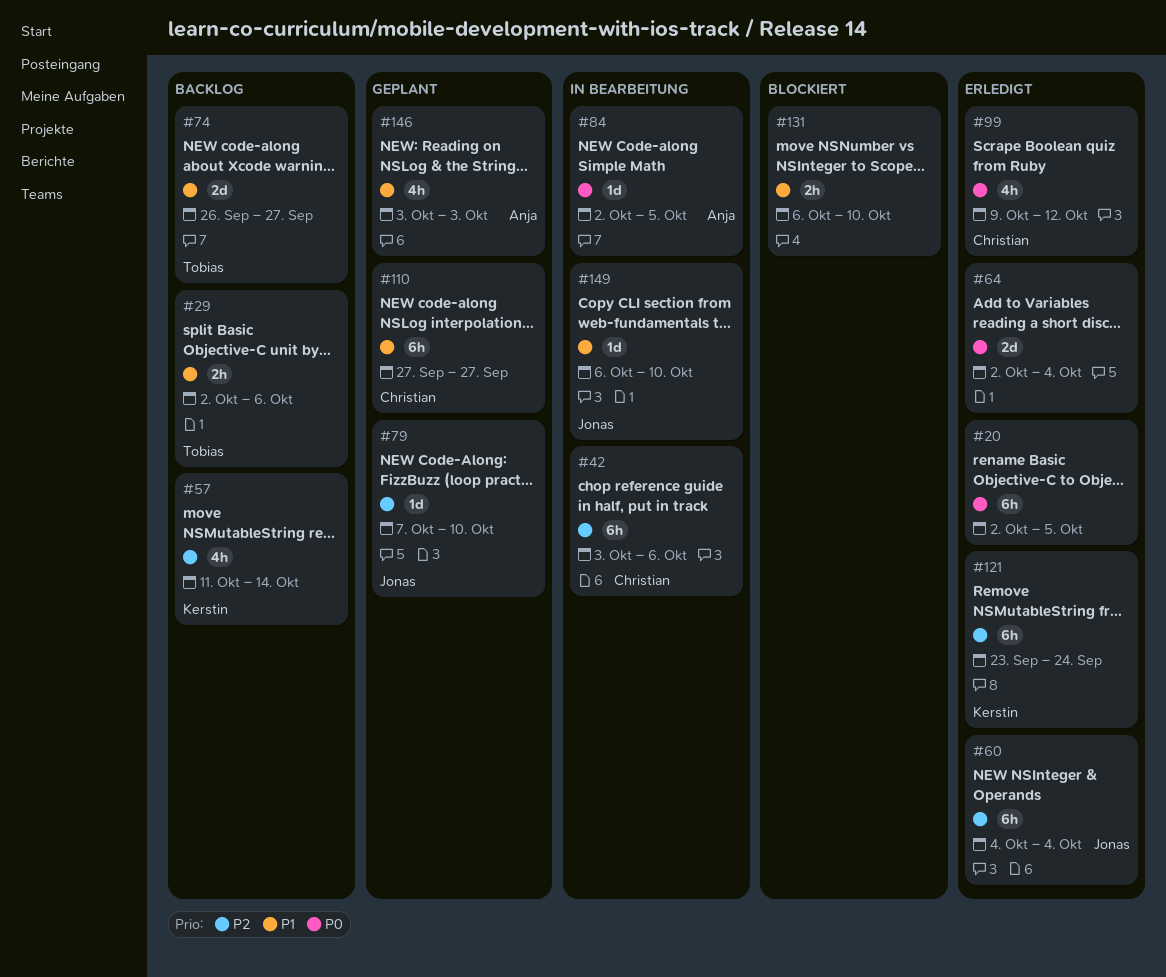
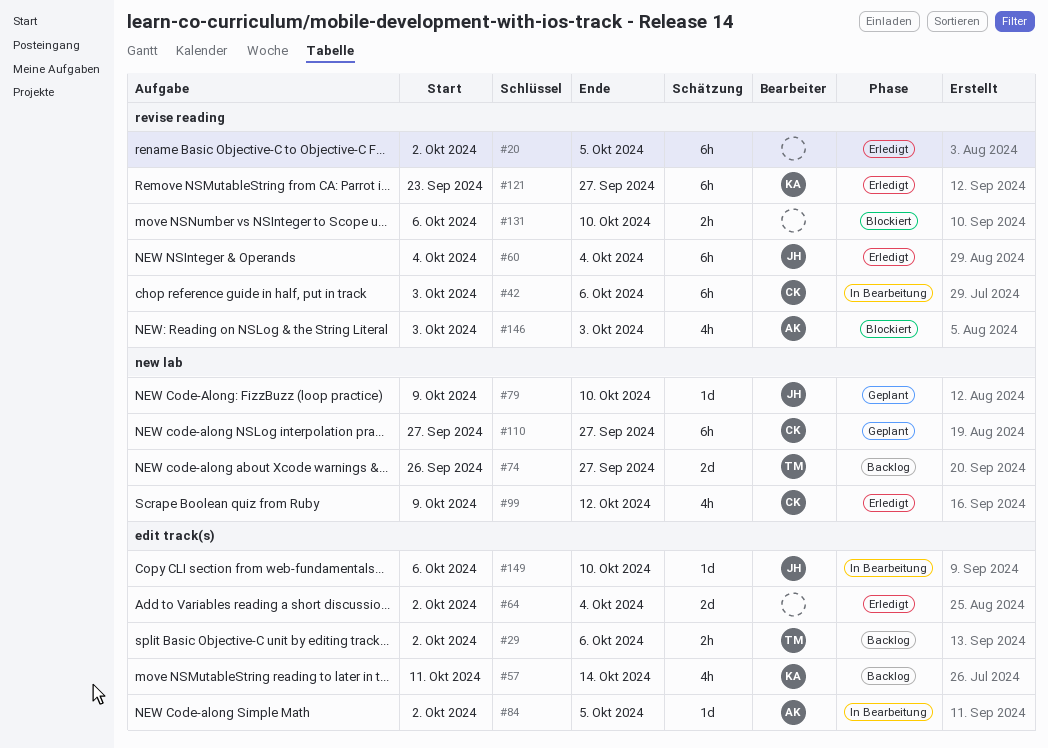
#79, start: Oct 7 -> Oct 9
#121, due: Sep 24 -> Sep 27
#146, status: Geplant -> Blockiert

